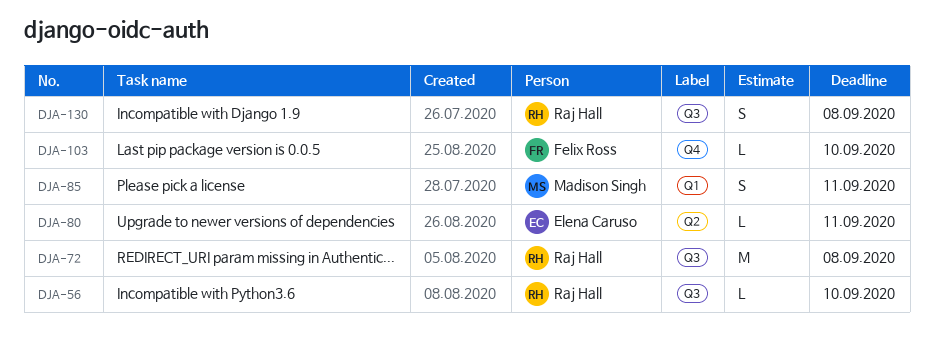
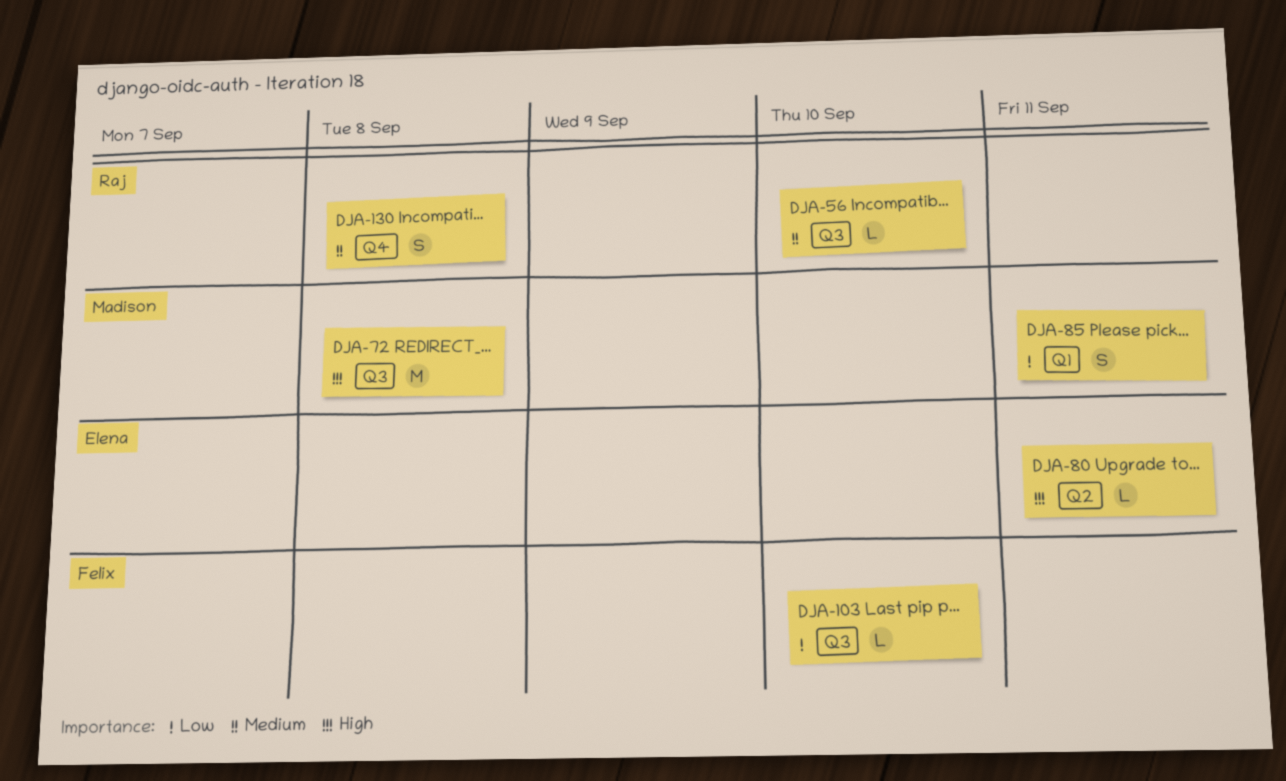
DJA-72, owner: Raj Hall -> Madison Singh
DJA-103, label: Q4 -> Q3
DJA-130, label: Q3 -> Q4

